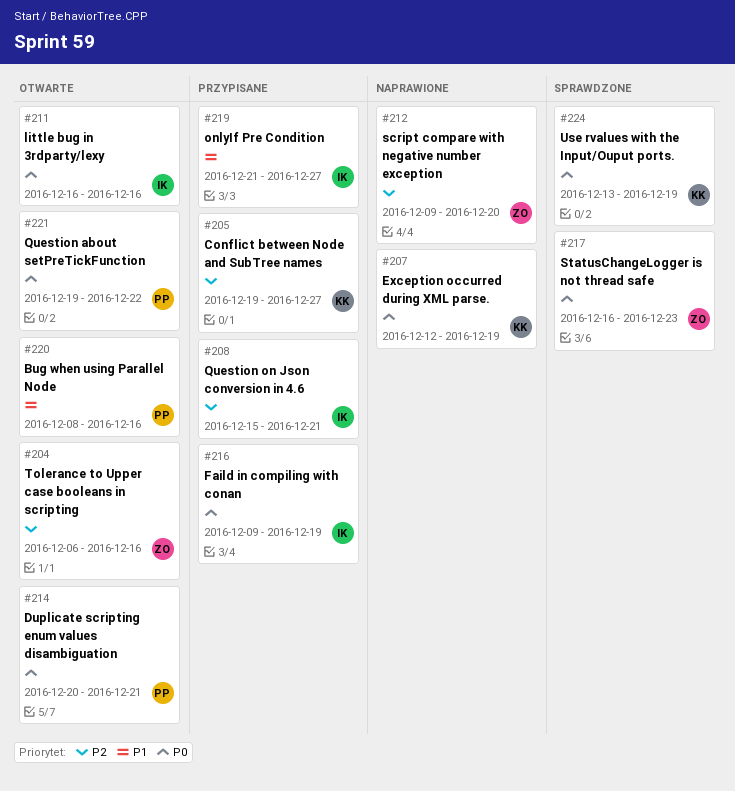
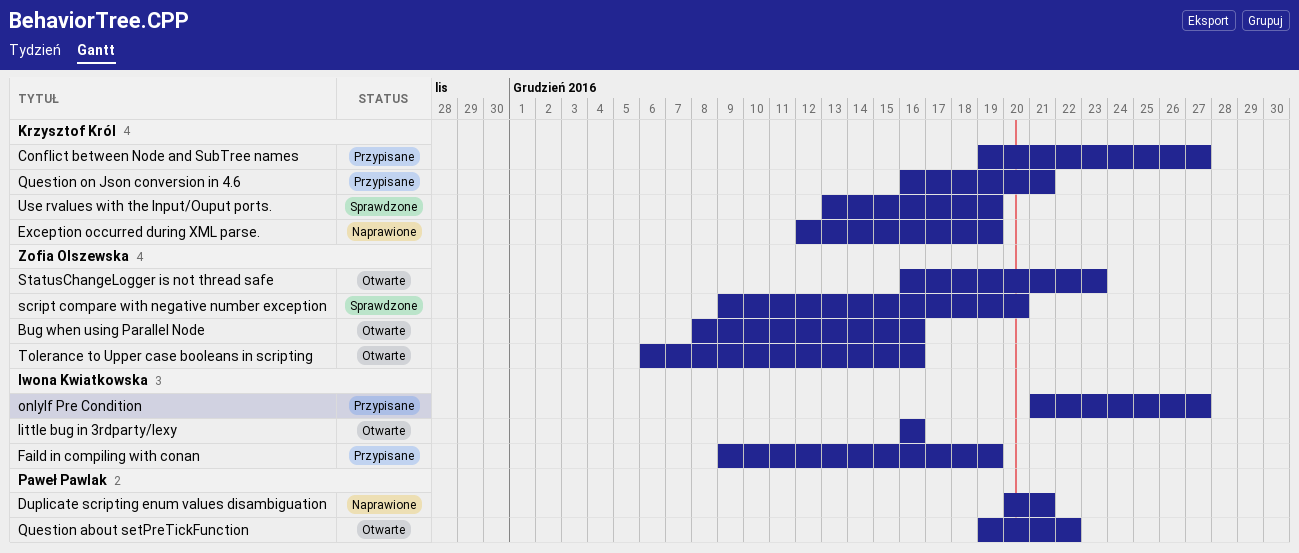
Bug when using Parallel Node, owner: Paweł Pawlak -> Zofia Olszewska
Duplicate scripting enum values disambiguation, status: Otwarte -> Naprawione
Question on Json conversion in 4.6, owner: Iwona Kwiatkowska -> Krzysztof Król
Question on Json conversion in 4.6, start: Dec 15 -> Dec 16
script compare with negative number exception, status: Naprawione -> Sprawdzone
StatusChangeLogger is not thread safe, status: Sprawdzone -> Otwarte

